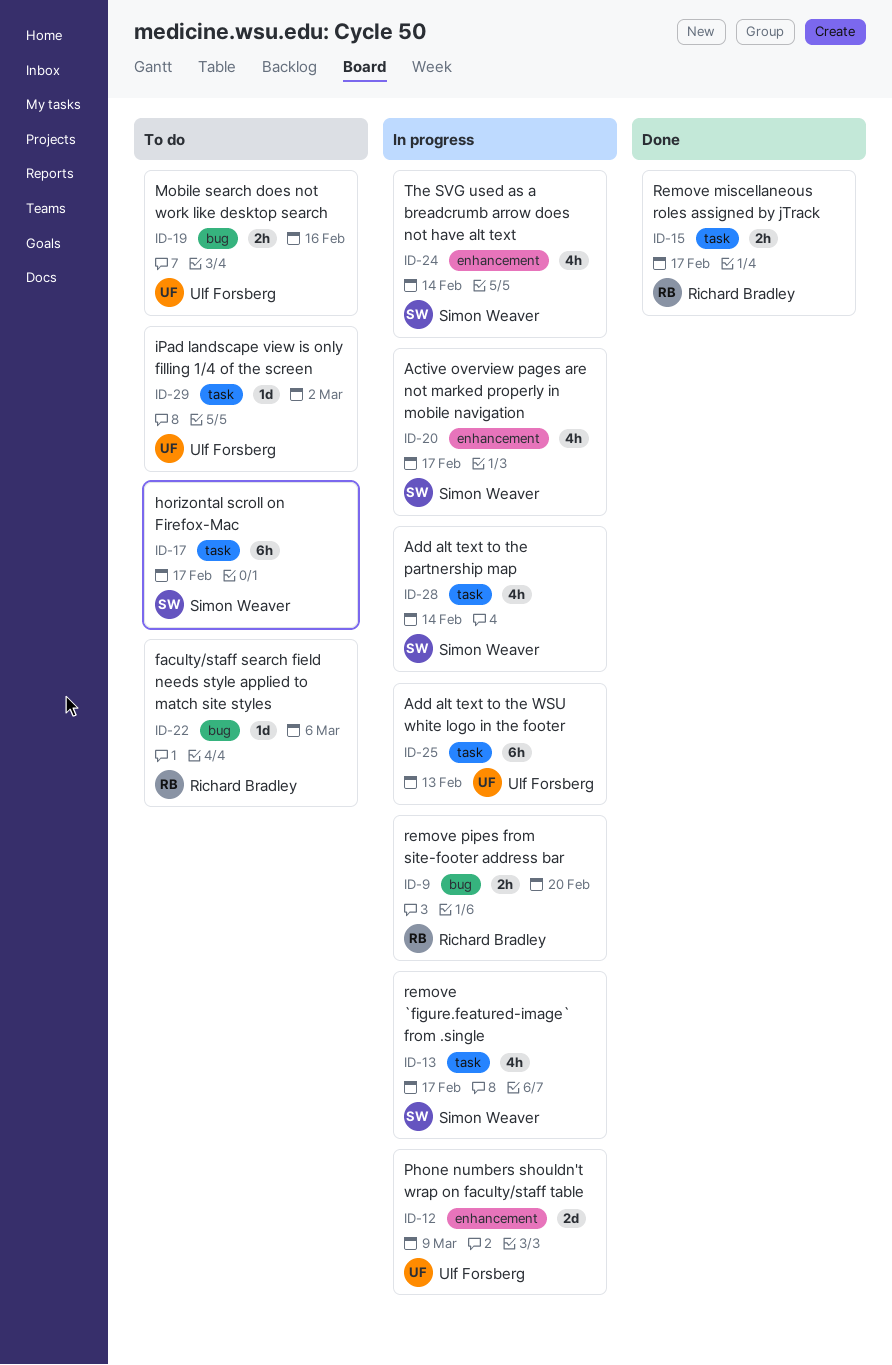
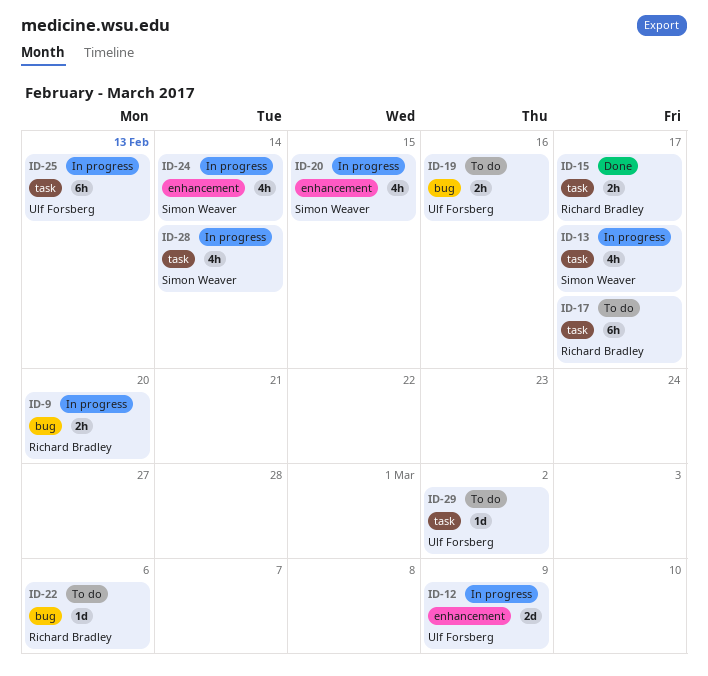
ID-17, owner: Simon Weaver -> Richard Bradley
ID-20, due: Feb 17 -> Feb 15

